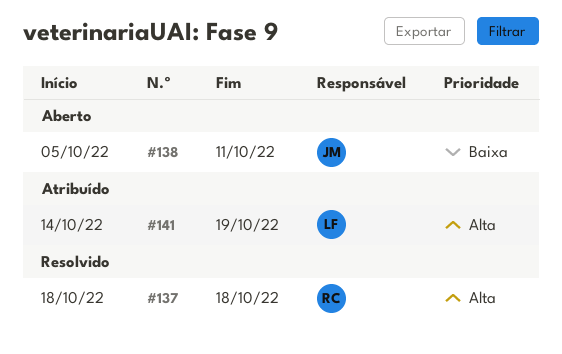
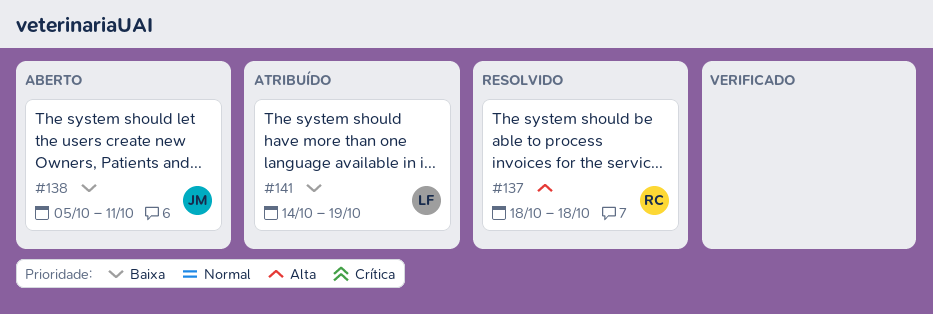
#141, priority: Alta -> Baixa

